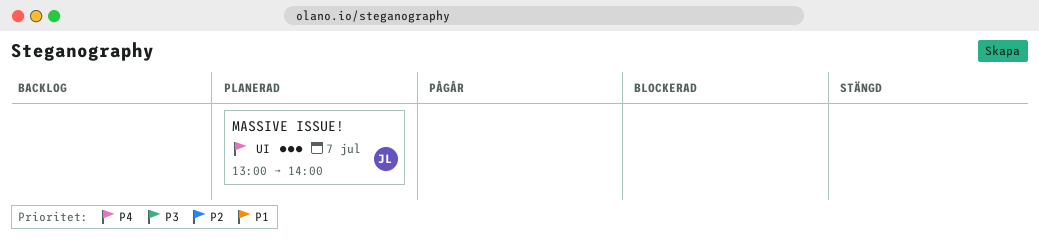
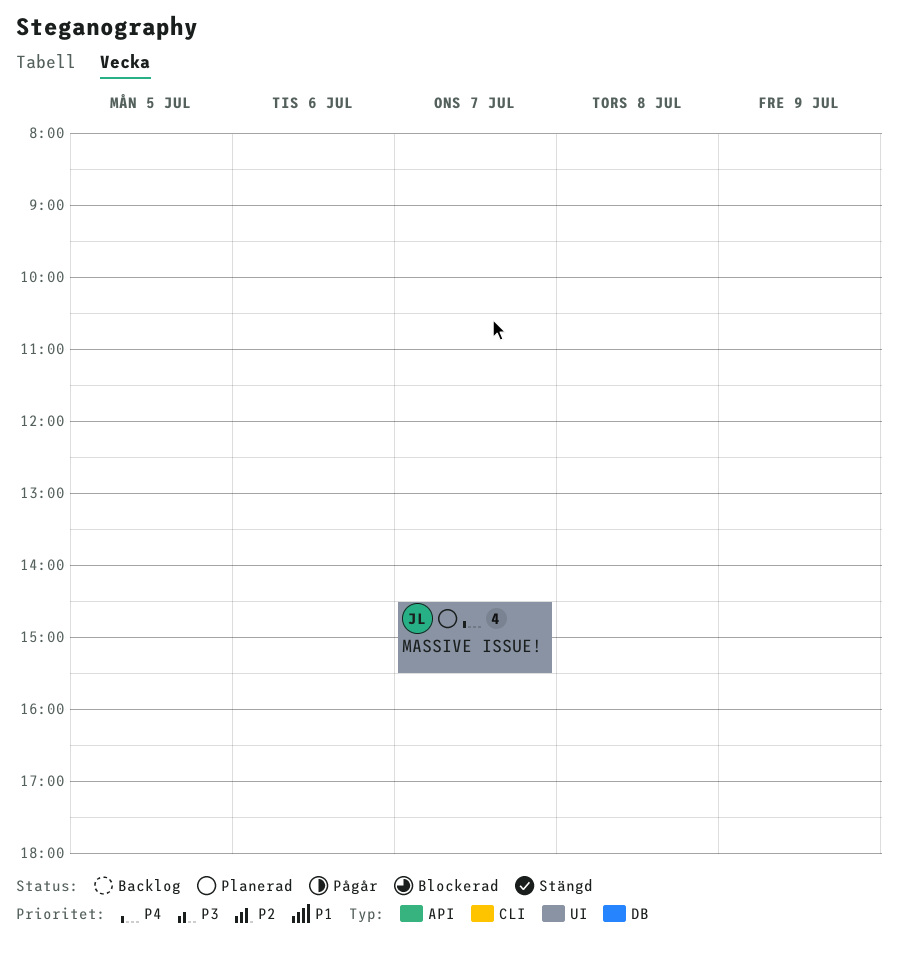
MASSIVE ISSUE!, estimate: 3 -> 4
MASSIVE ISSUE!, begins: 13:00 -> 14:30
MASSIVE ISSUE!, ends: 14:00 -> 15:30

